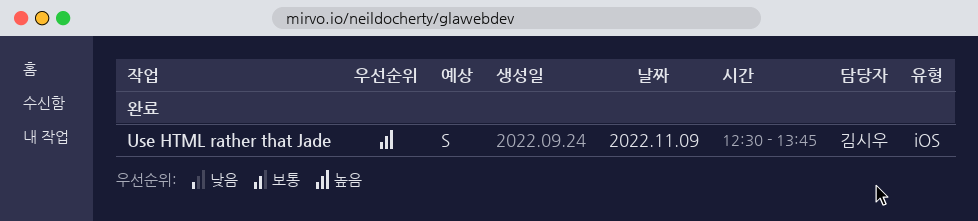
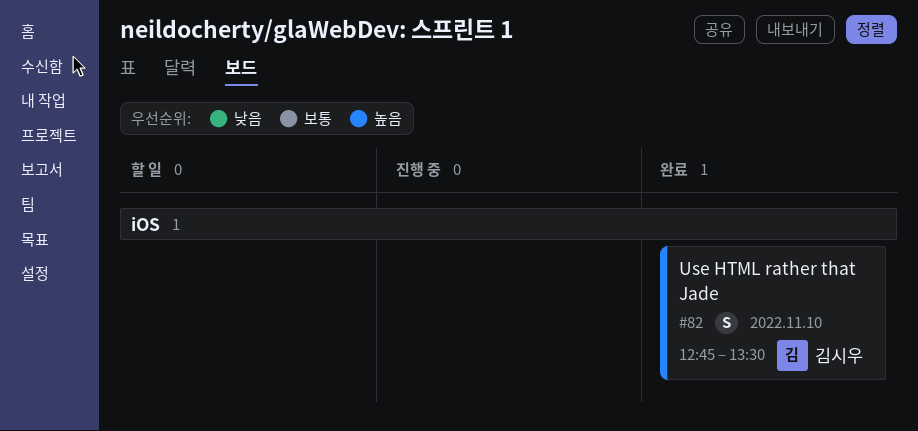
Use HTML rather that Jade, day: Nov 9 -> Nov 10
Use HTML rather that Jade, begins: 12:30 -> 12:45
Use HTML rather that Jade, ends: 13:45 -> 13:30

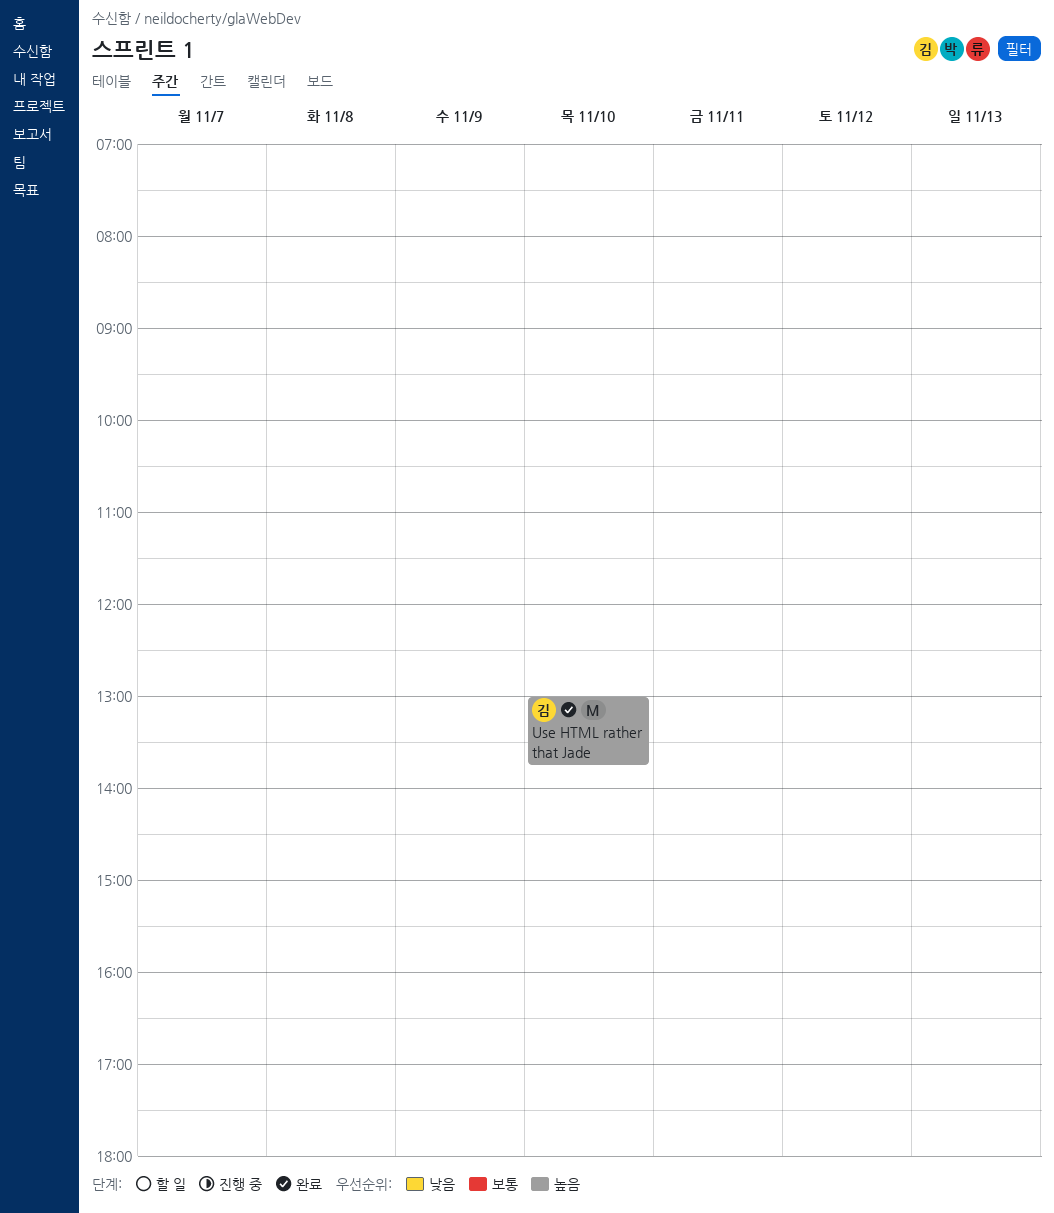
Use HTML rather that Jade, estimate: S -> M
Use HTML rather that Jade, begins: 12:45 -> 13:00
Use HTML rather that Jade, ends: 13:30 -> 13:45

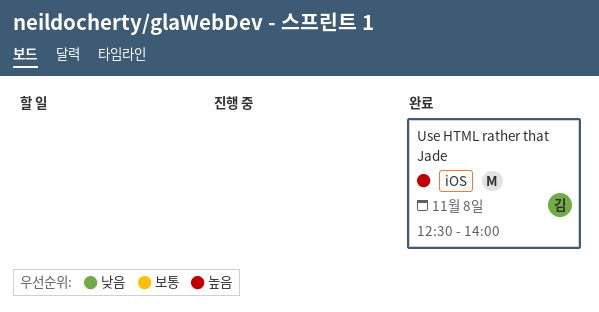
Use HTML rather that Jade, day: Nov 10 -> Nov 8
Use HTML rather that Jade, begins: 13:00 -> 12:30
Use HTML rather that Jade, ends: 13:45 -> 14:00

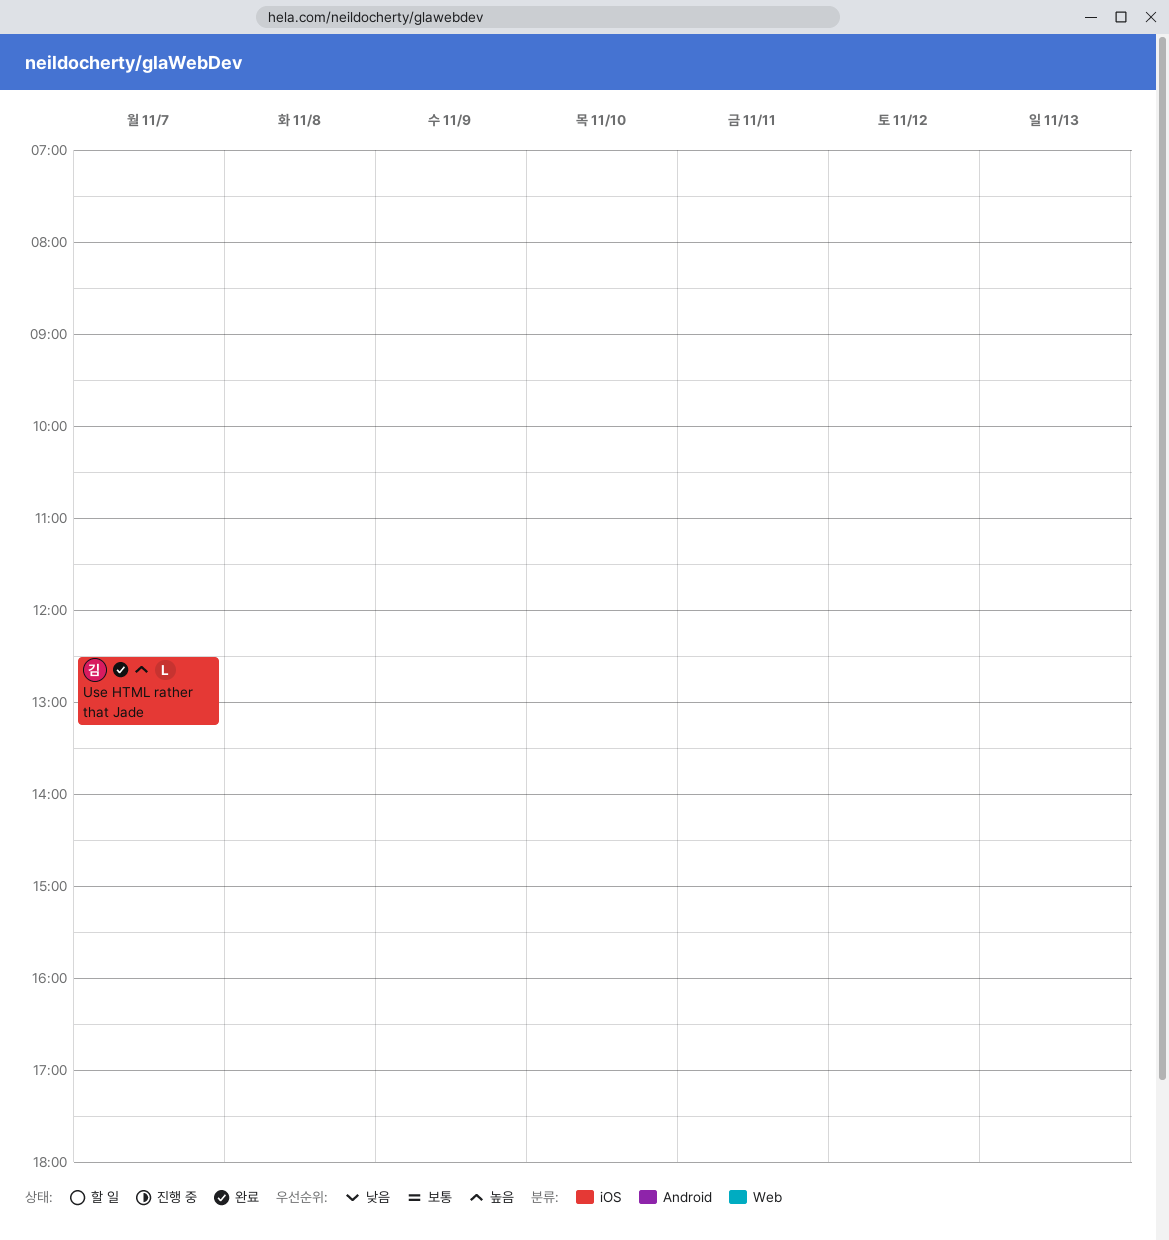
Use HTML rather that Jade, estimate: M -> L
Use HTML rather that Jade, day: Nov 8 -> Nov 7
Use HTML rather that Jade, ends: 14:00 -> 13:15

